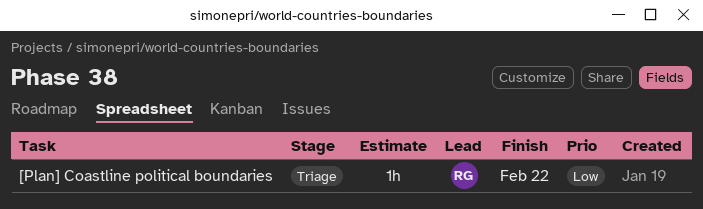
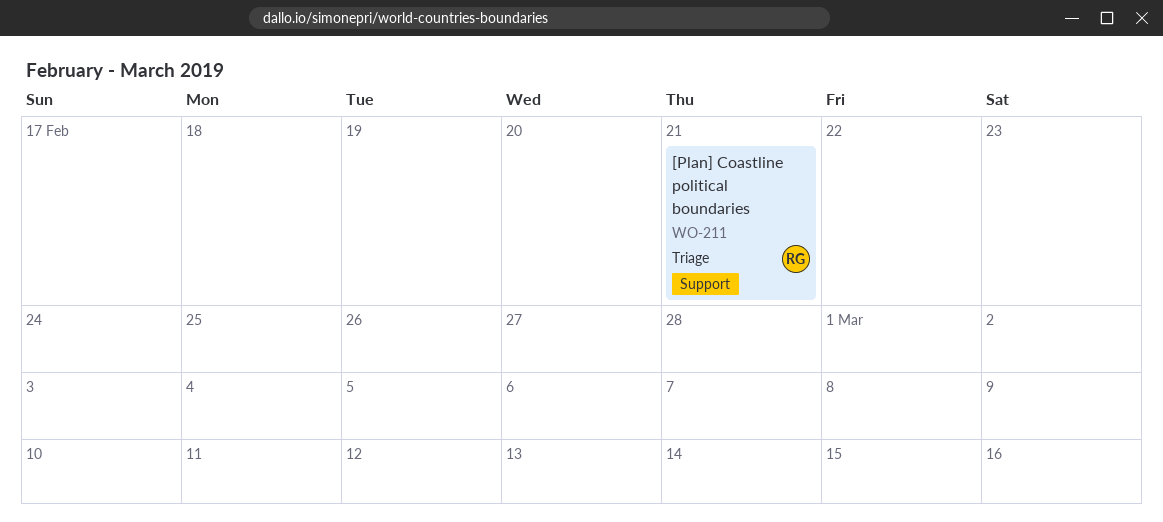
[Plan] Coastline political boundaries, due: Feb 22 -> Feb 21

